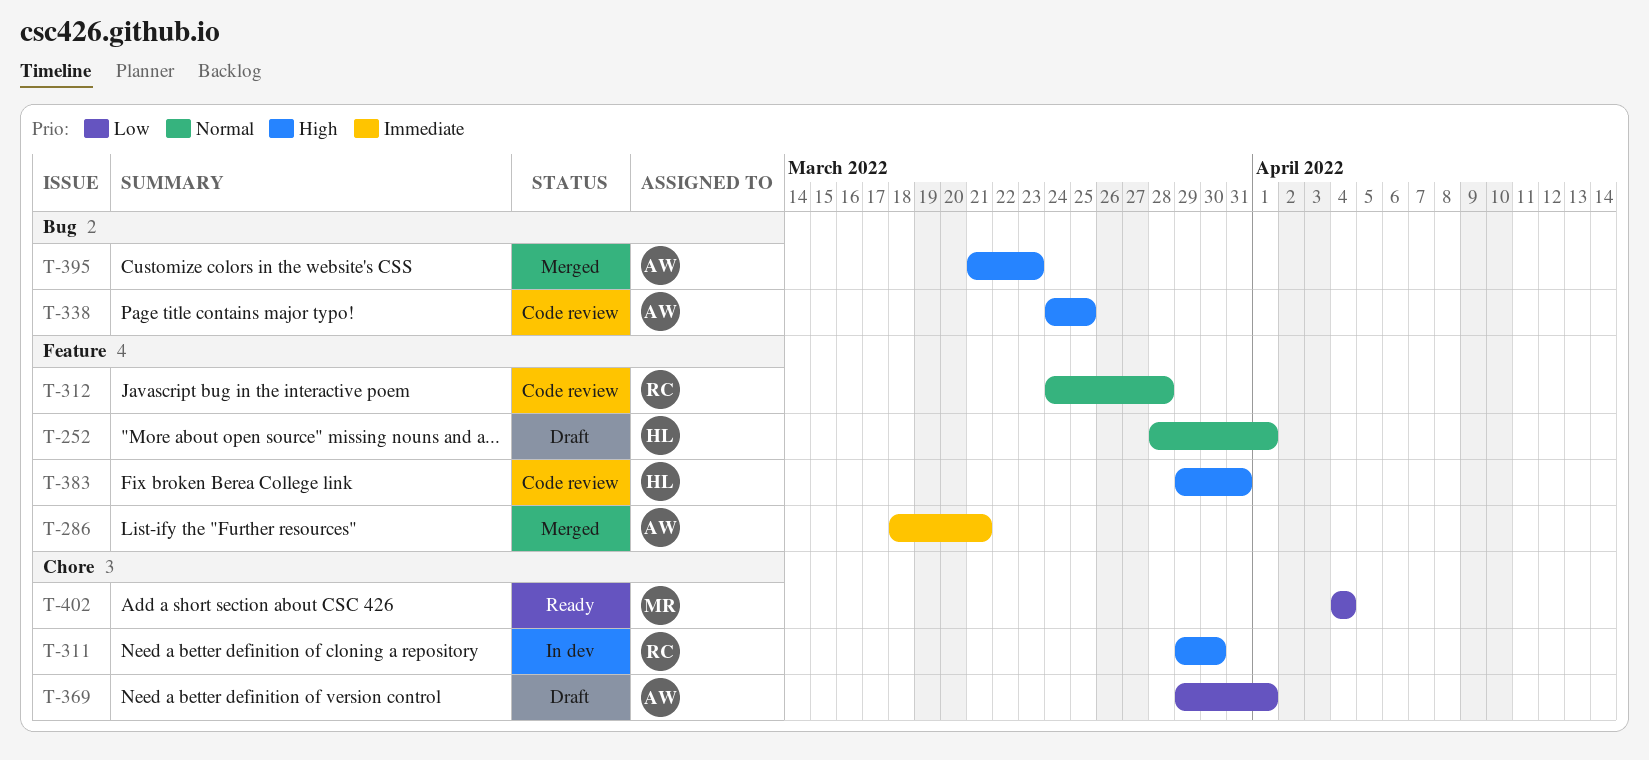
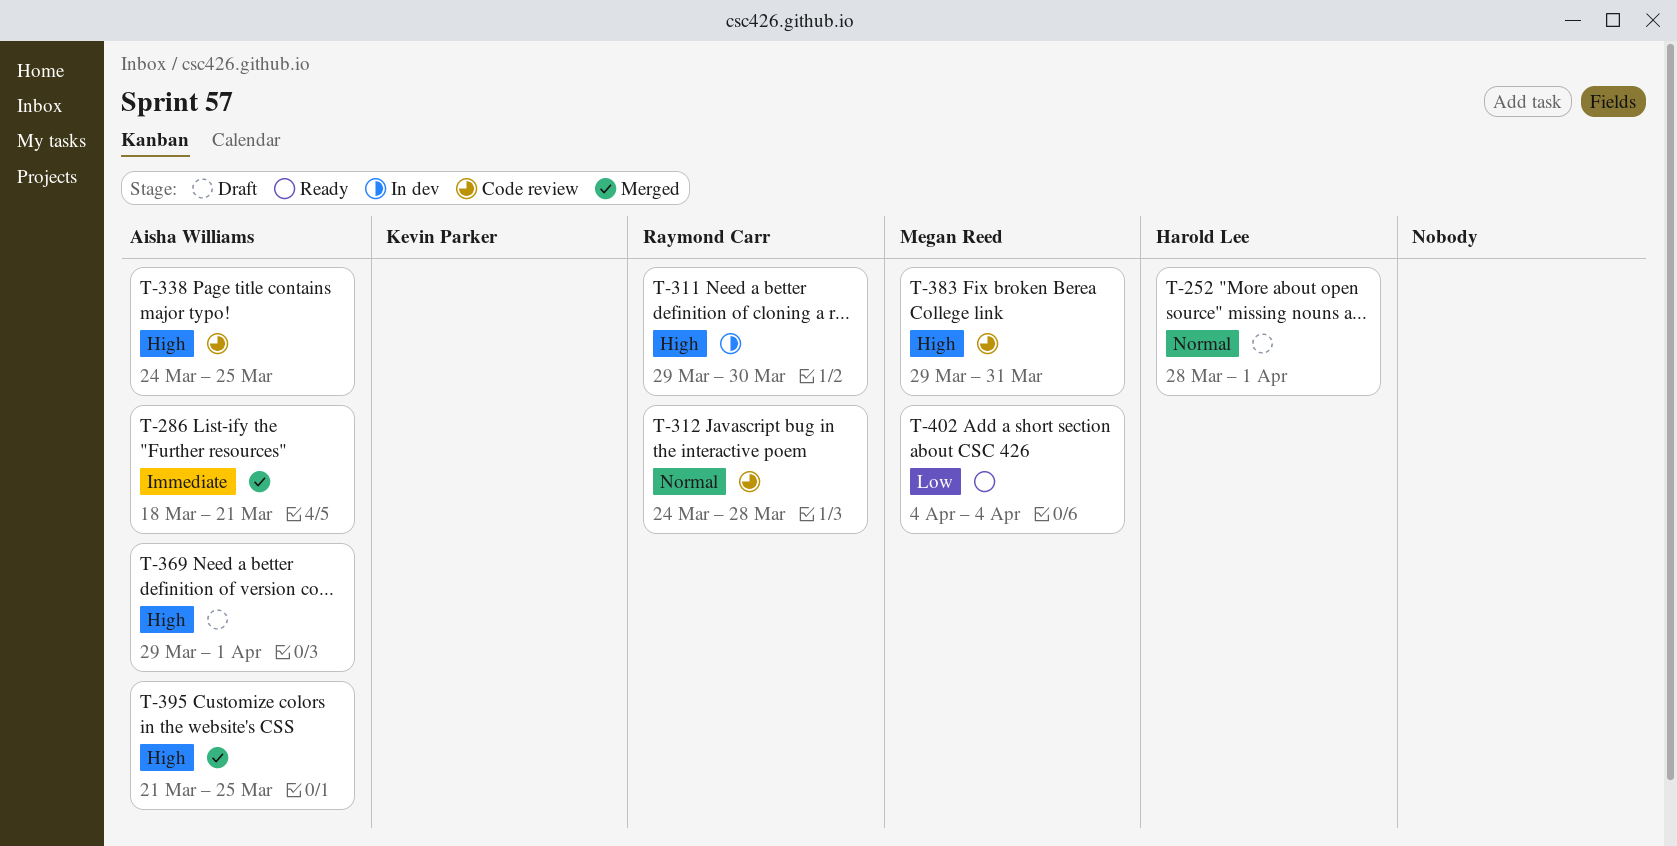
T-369, priority: Low -> High
T-383, owner: Harold Lee -> Megan Reed
T-395, due: Mar 23 -> Mar 25

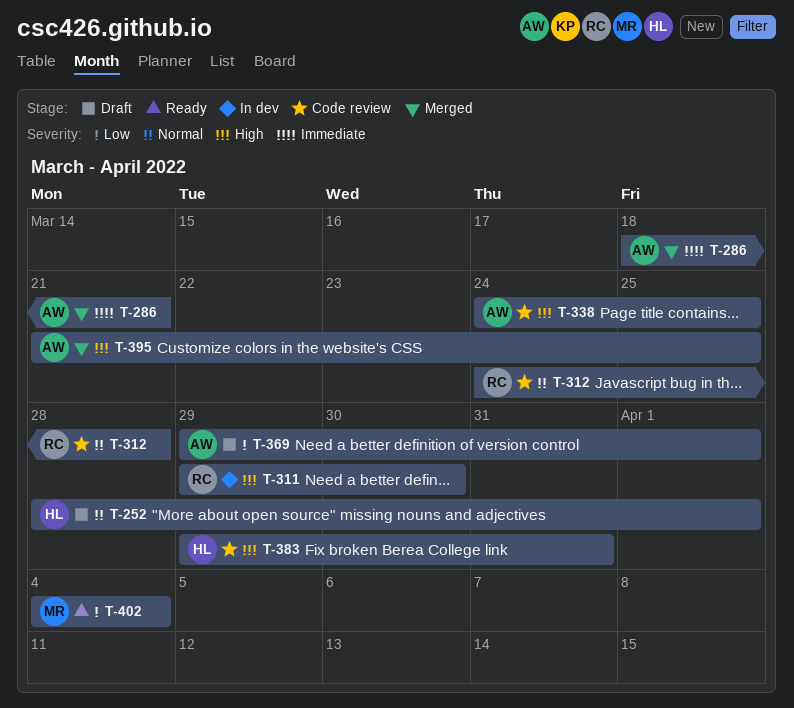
T-369, priority: High -> Low
T-383, owner: Megan Reed -> Harold Lee

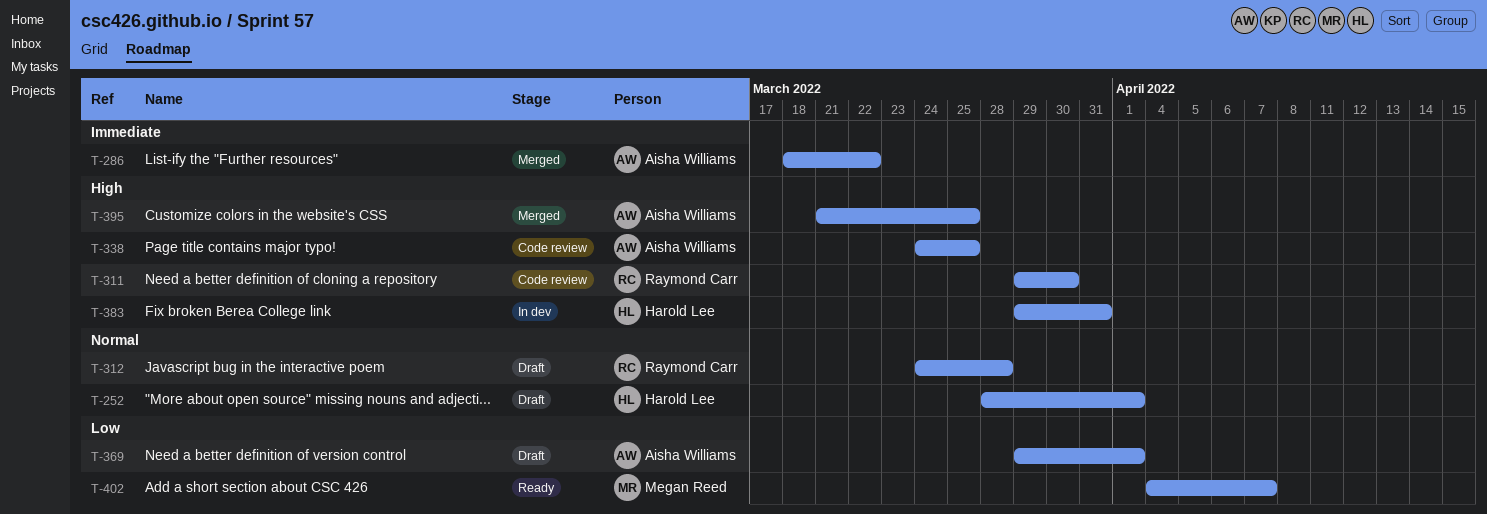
T-286, due: Mar 21 -> Mar 22
T-311, status: In dev -> Code review
T-312, status: Code review -> Draft
T-383, status: Code review -> In dev
T-402, due: Apr 4 -> Apr 7

